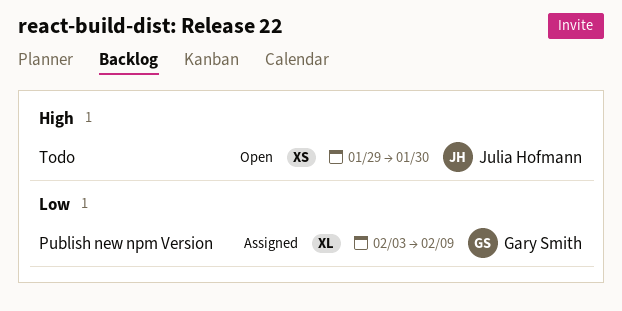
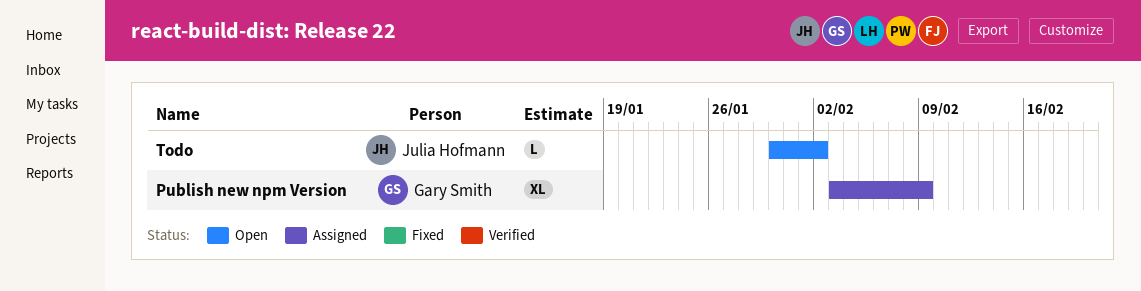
Todo, estimate: XS -> L
Todo, start: Jan 29 -> Jan 30
Todo, due: Jan 30 -> Feb 2

